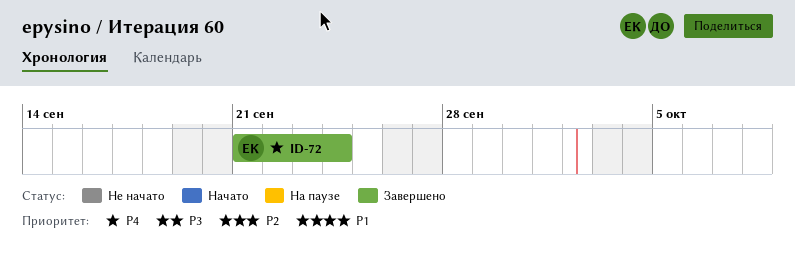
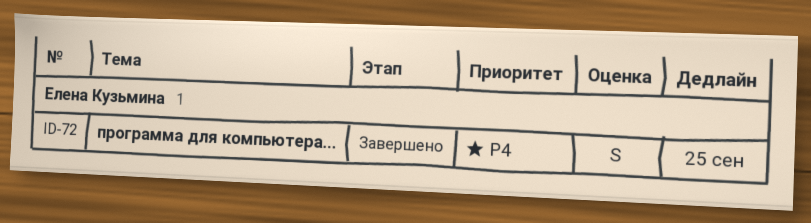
ID-72, due: Sep 24 -> Sep 25

